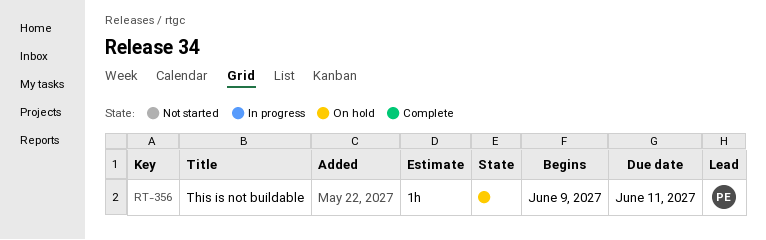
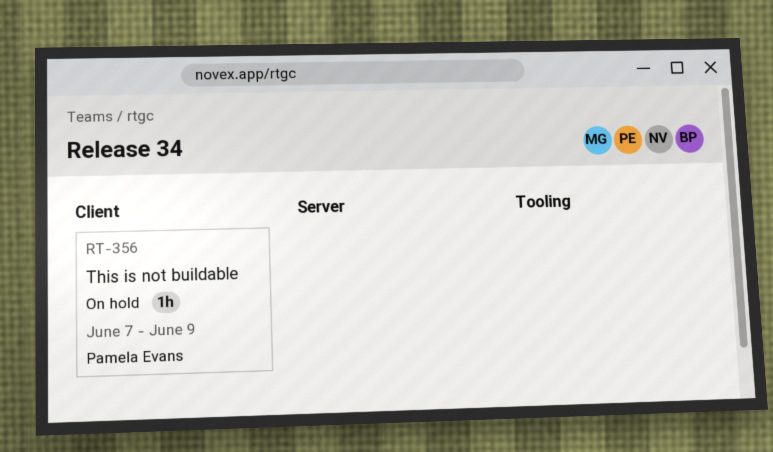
RT-356, start: Jun 9 -> Jun 7
RT-356, due: Jun 11 -> Jun 9

